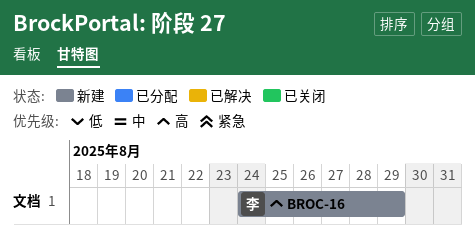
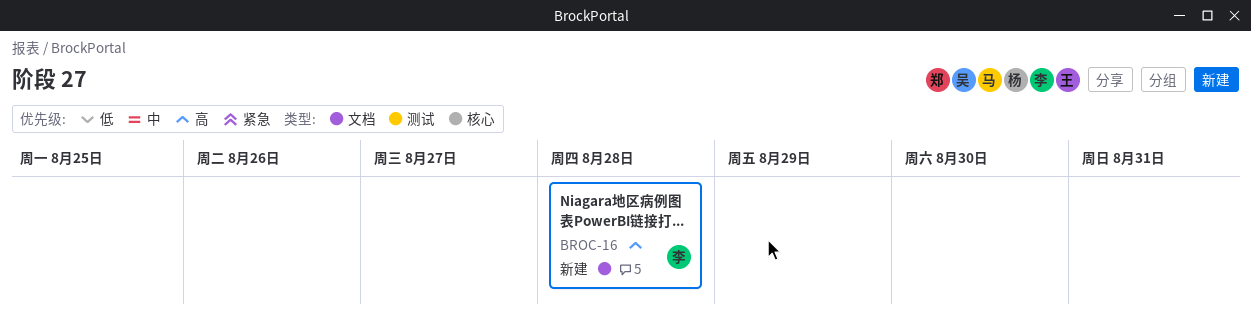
BROC-16, due: Aug 29 -> Aug 28

